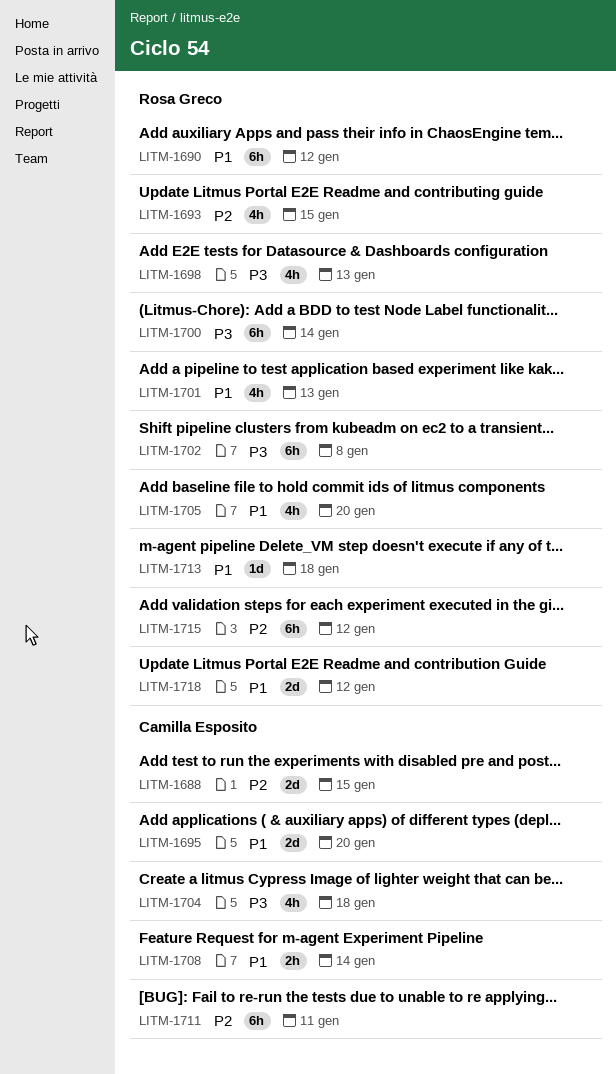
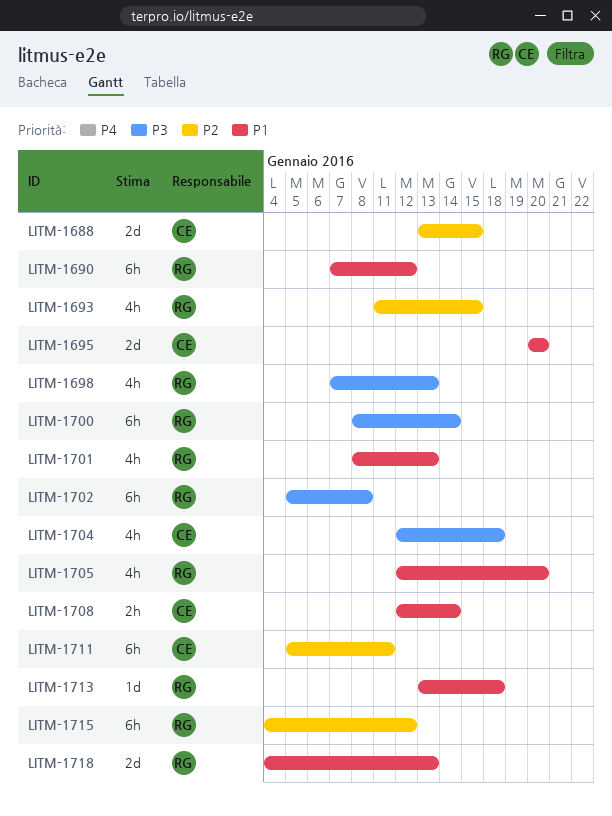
LITM-1718, due: Jan 12 -> Jan 13

